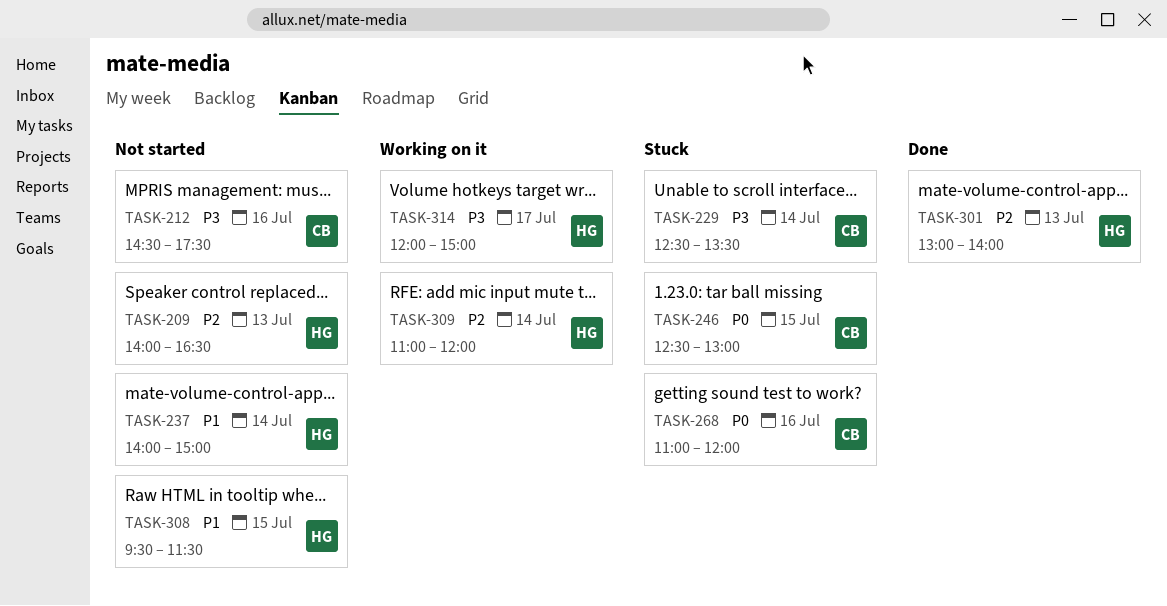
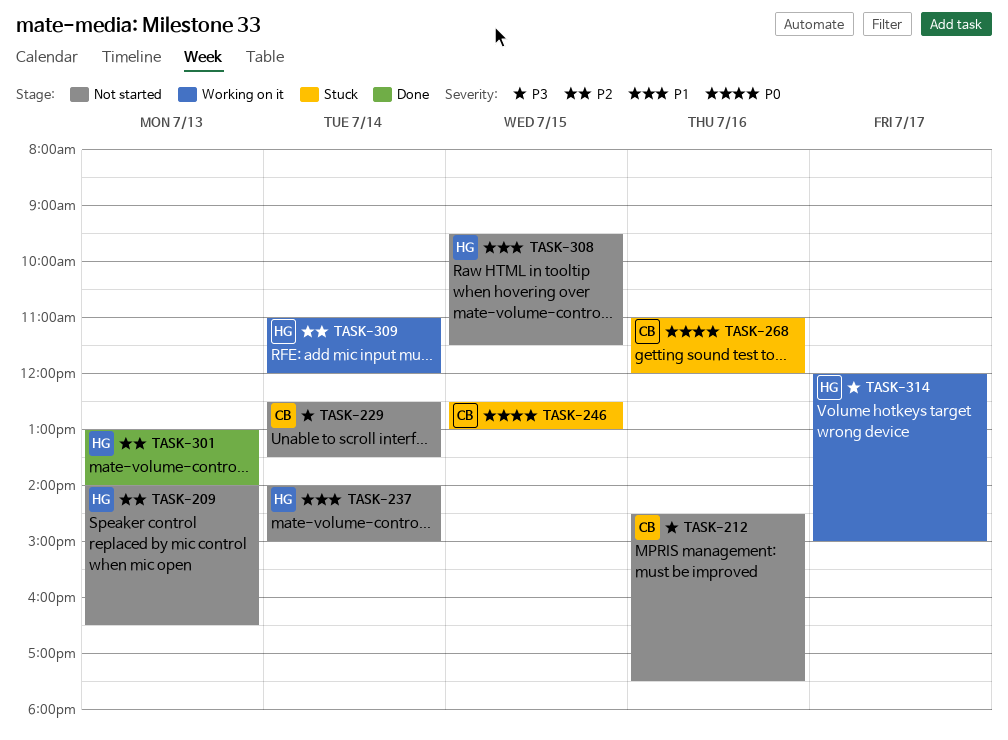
TASK-229, status: Stuck -> Not started

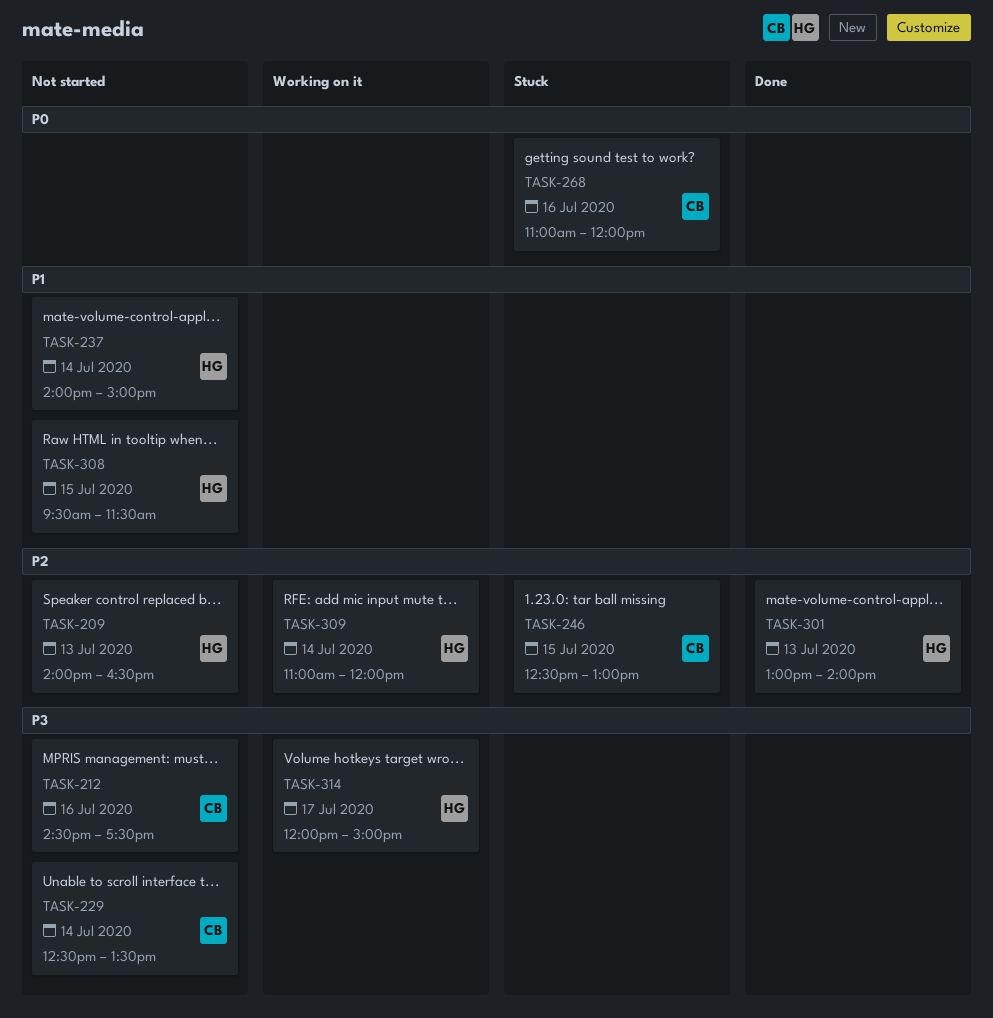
TASK-246, priority: P0 -> P2

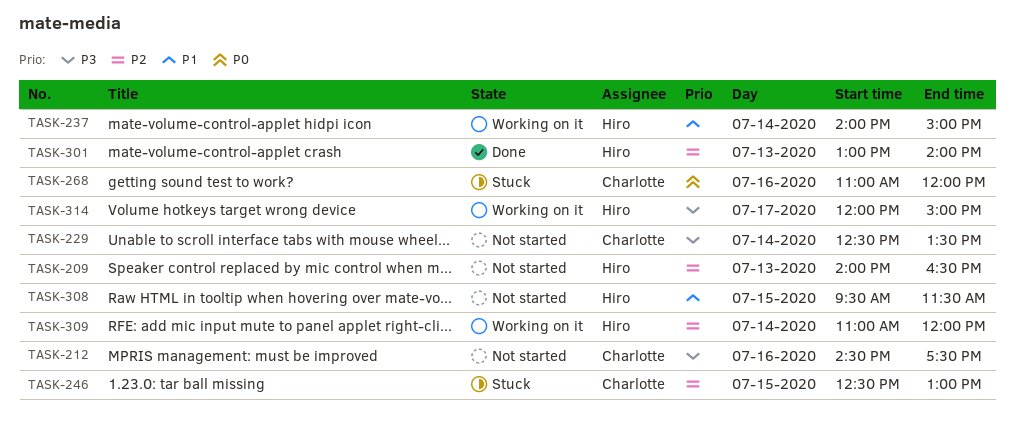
TASK-237, status: Not started -> Working on it

